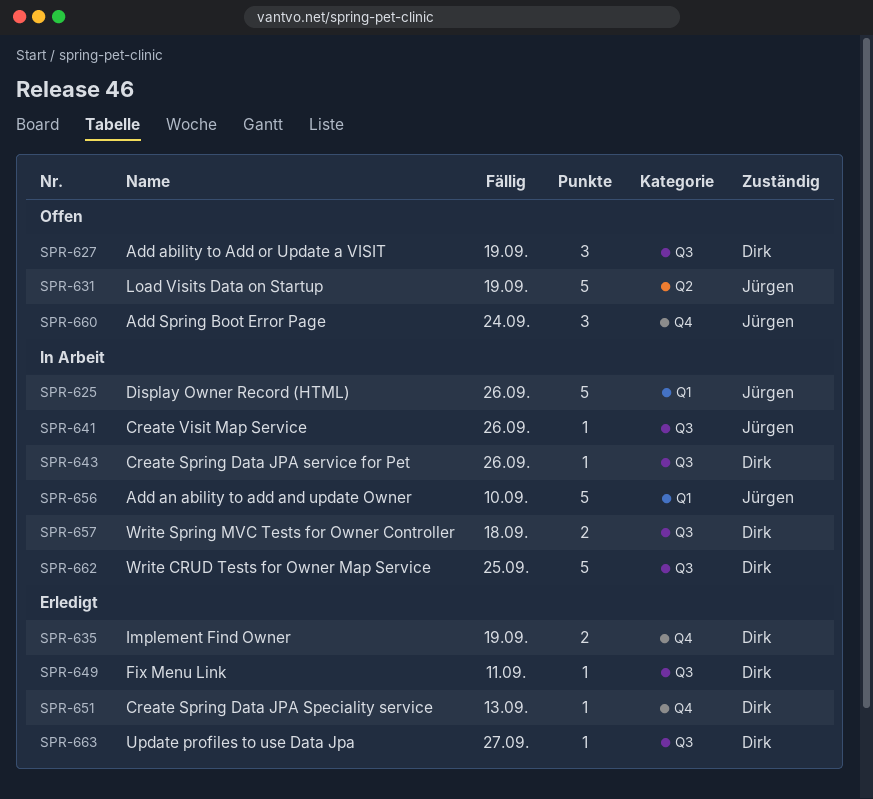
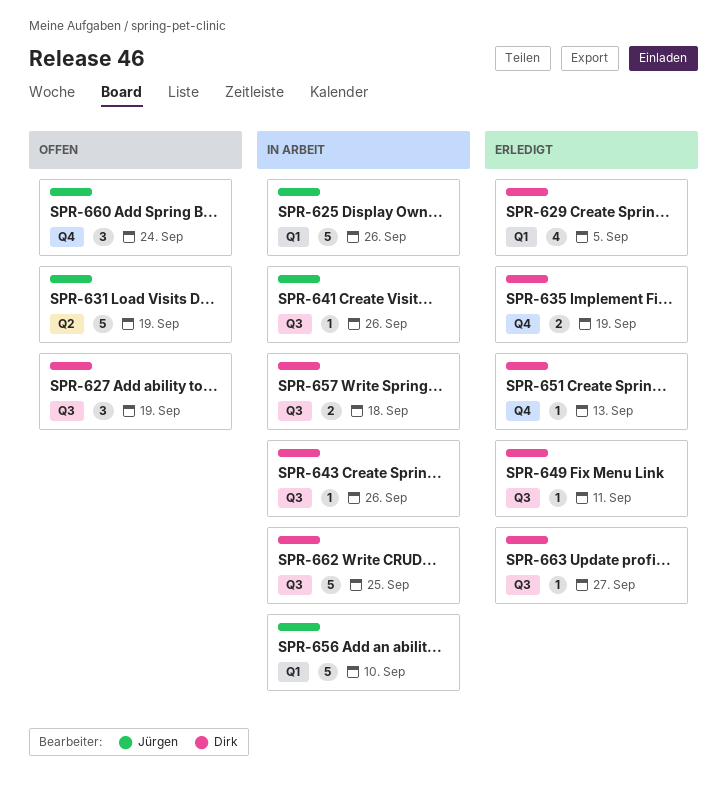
SPR-629: none -> present

